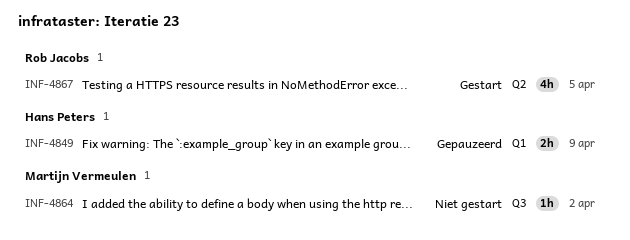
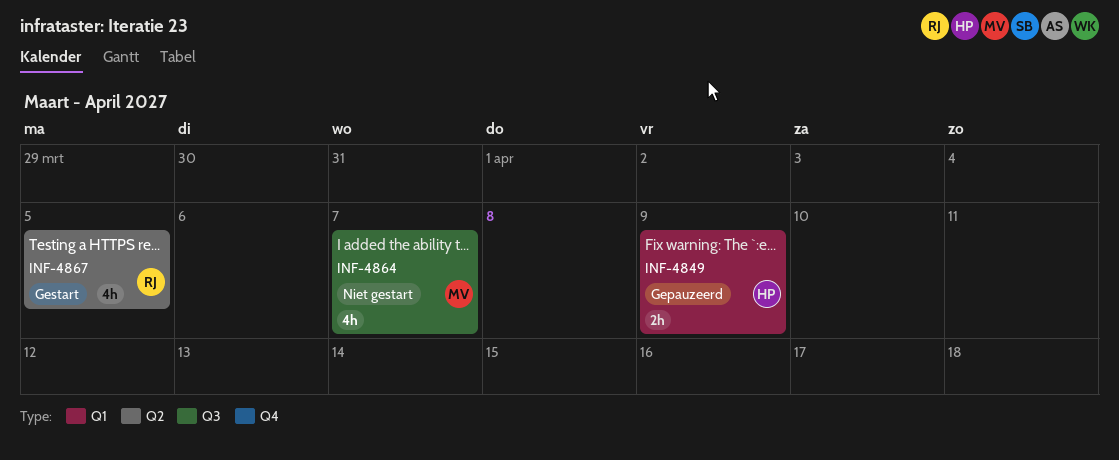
INF-4864, estimate: 1h -> 4h
INF-4864, due: Apr 2 -> Apr 7

